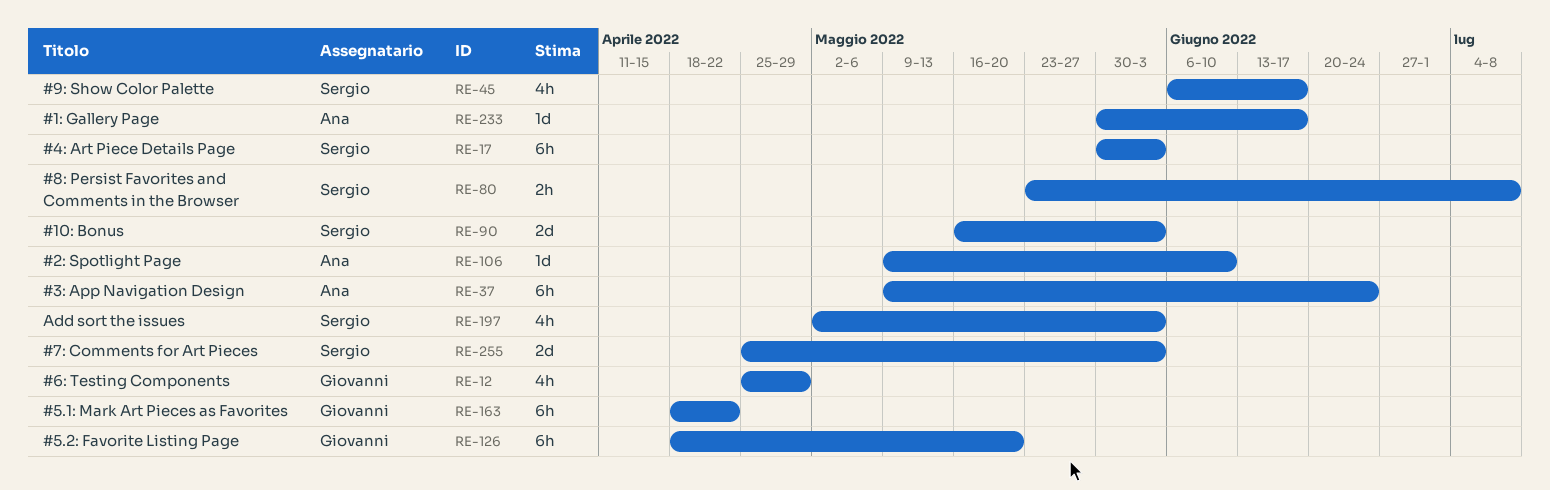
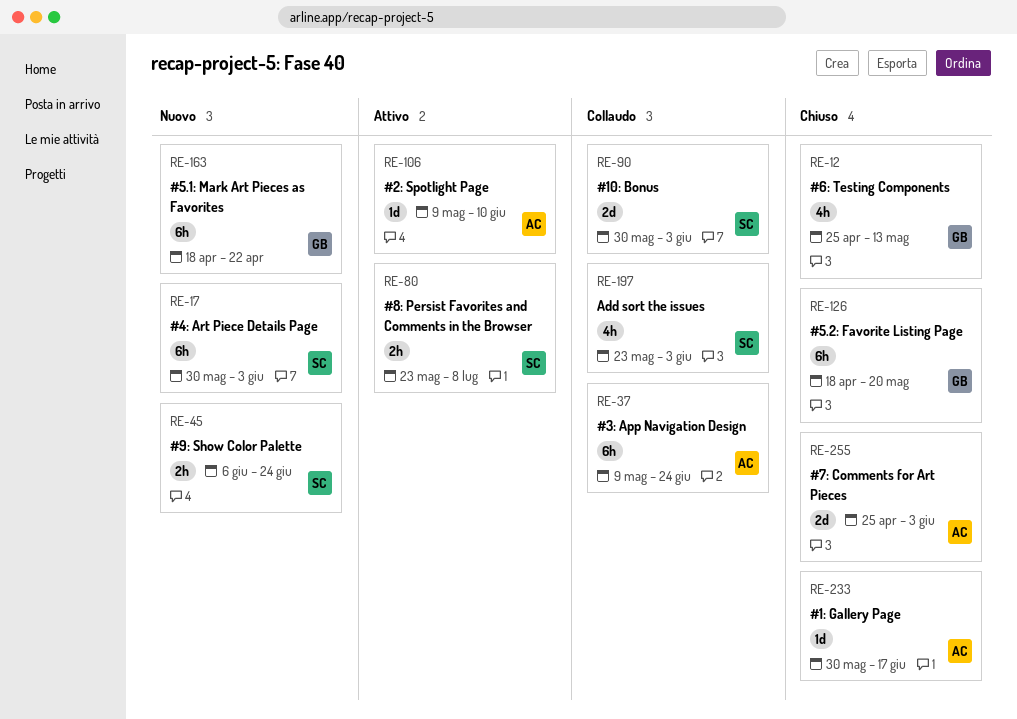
RE-12, due: Apr 29 -> May 13
RE-45, estimate: 4h -> 2h
RE-45, due: Jun 17 -> Jun 24
RE-90, start: May 16 -> May 30
RE-197, start: May 2 -> May 23
RE-255, owner: Sergio -> Ana

